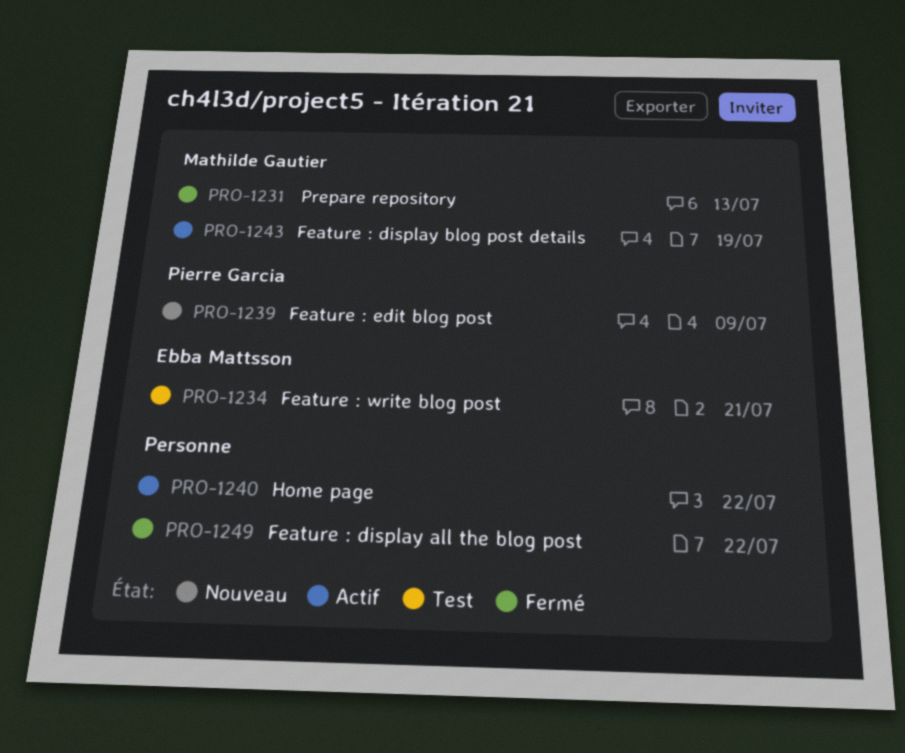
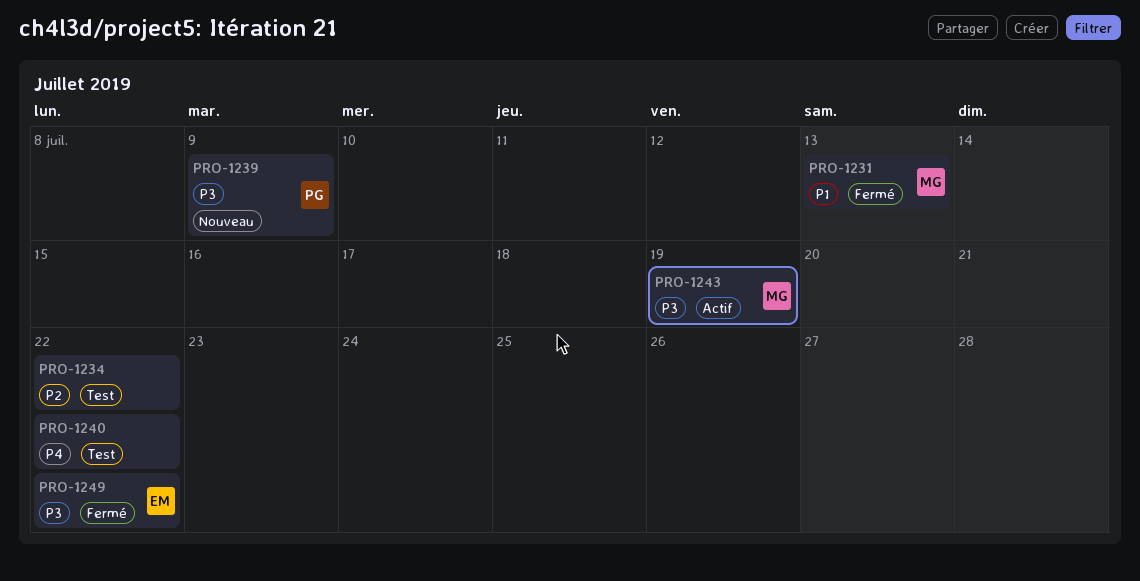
PRO-1234, owner: Ebba Mattsson -> none
PRO-1234, due: Jul 21 -> Jul 22
PRO-1240, status: Actif -> Test
PRO-1249, owner: none -> Ebba Mattsson

